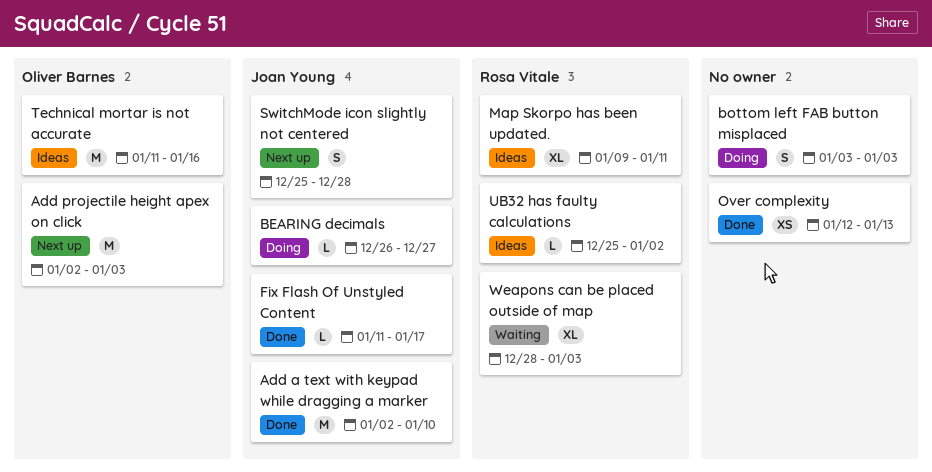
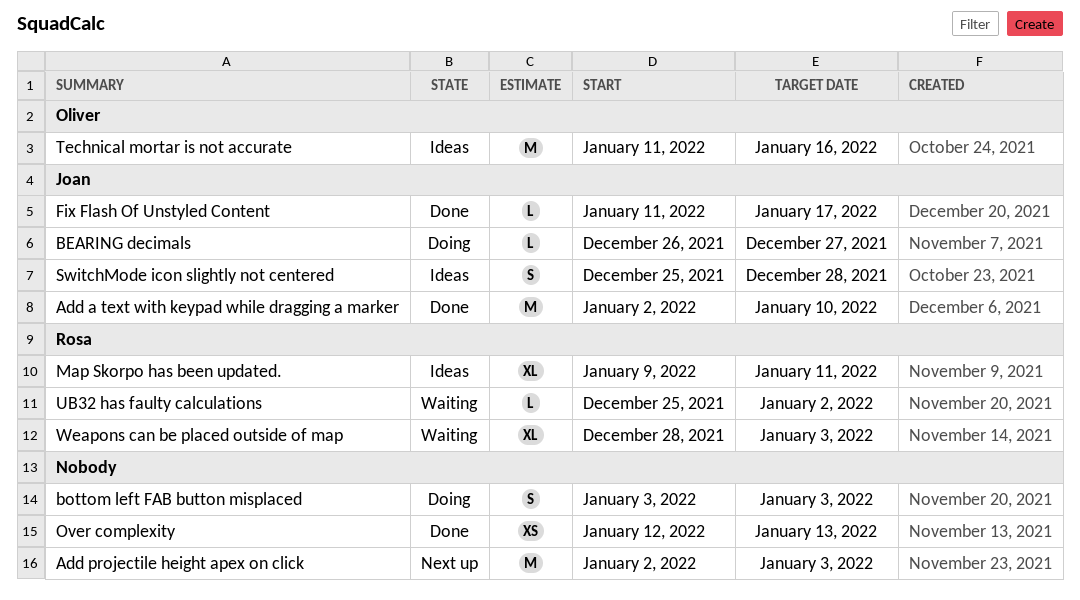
Add projectile height apex on click, owner: Oliver Barnes -> none
SwitchMode icon slightly not centered, status: Next up -> Ideas
UB32 has faulty calculations, status: Ideas -> Waiting

